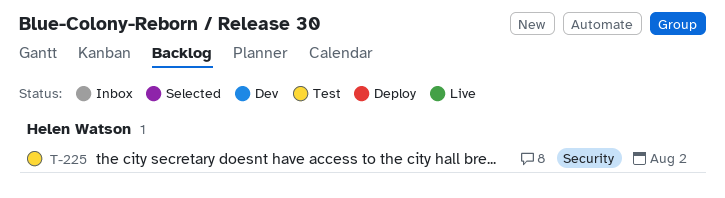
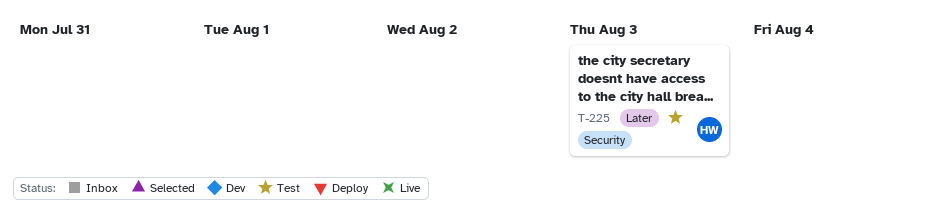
T-225, due: Aug 2 -> Aug 3

